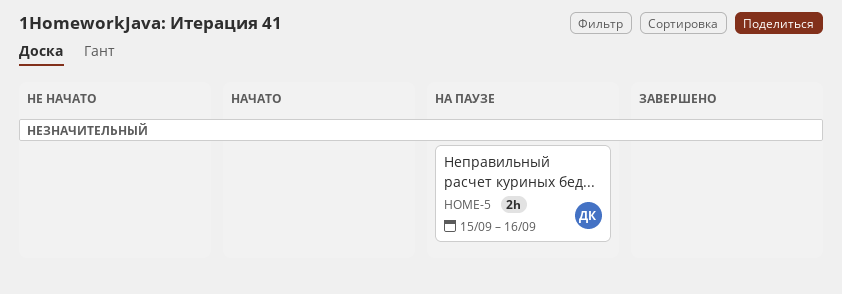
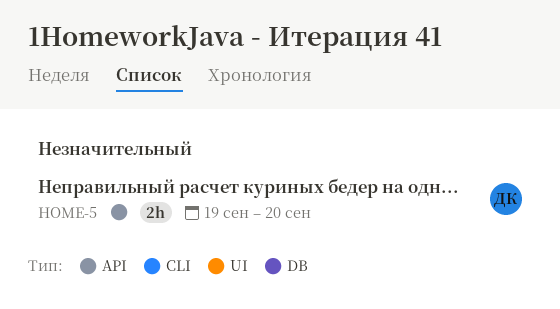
HOME-5, start: Sep 15 -> Sep 19
HOME-5, due: Sep 16 -> Sep 20

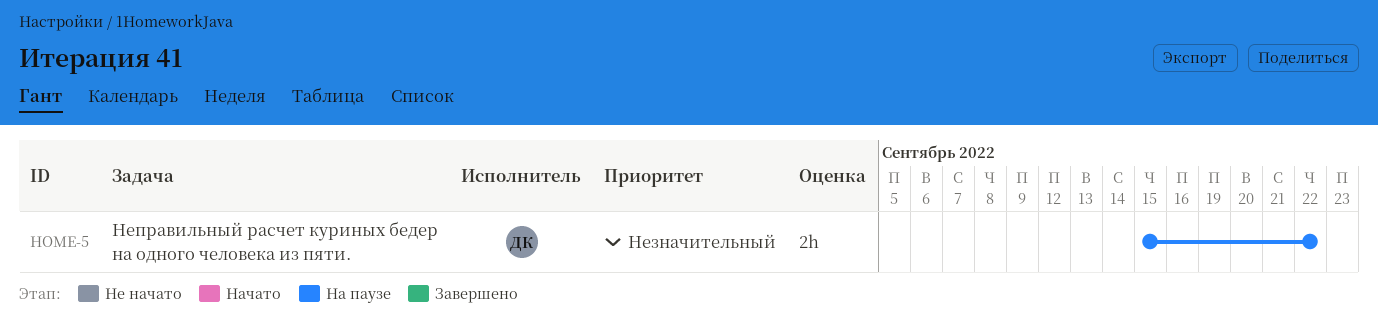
HOME-5, start: Sep 19 -> Sep 15
HOME-5, due: Sep 20 -> Sep 22

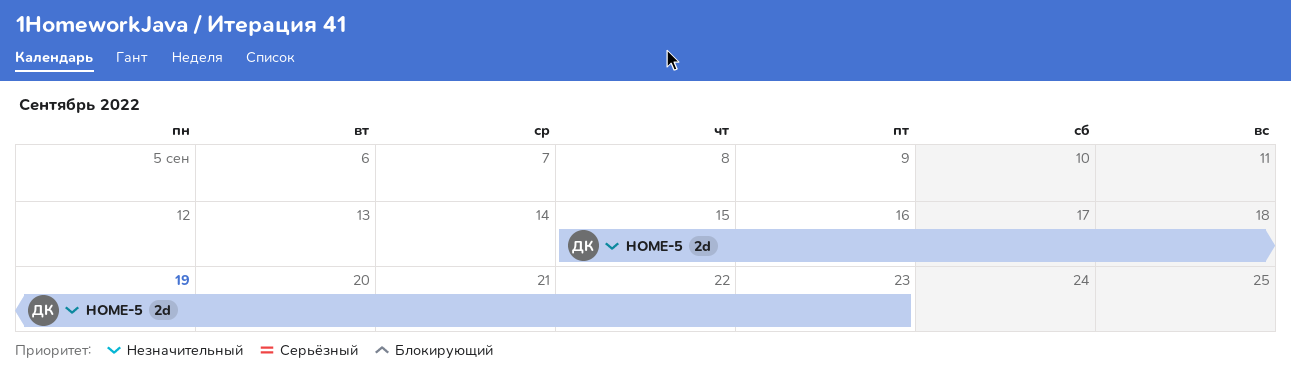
HOME-5, estimate: 2h -> 2d
HOME-5, due: Sep 22 -> Sep 23

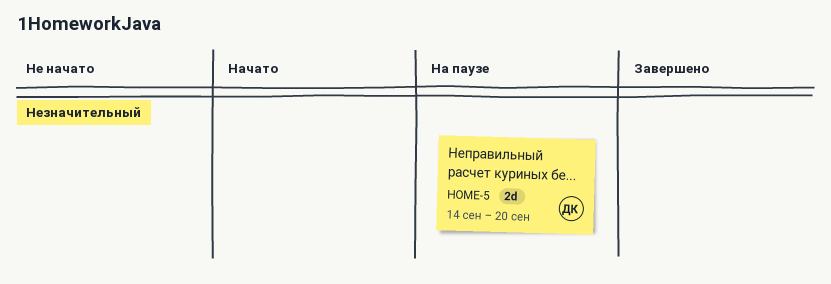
HOME-5, start: Sep 15 -> Sep 14
HOME-5, due: Sep 23 -> Sep 20

